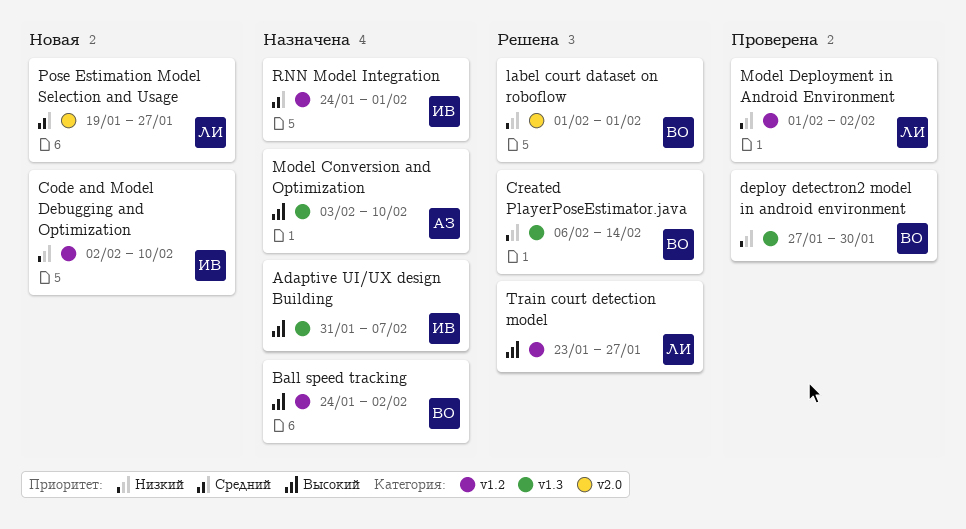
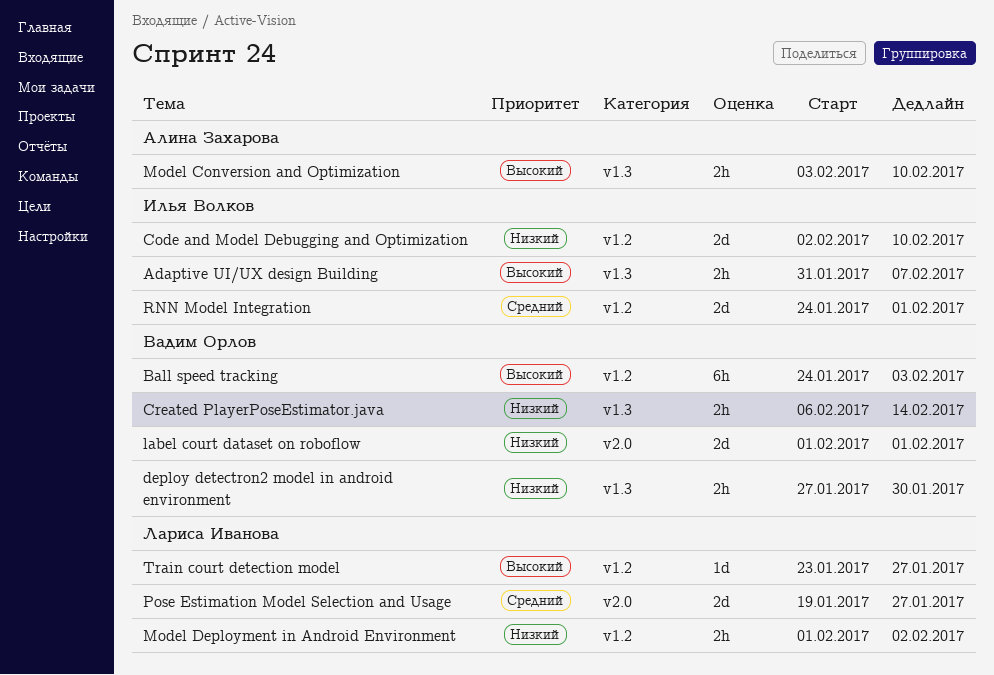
Ball speed tracking, due: Feb 2 -> Feb 3

